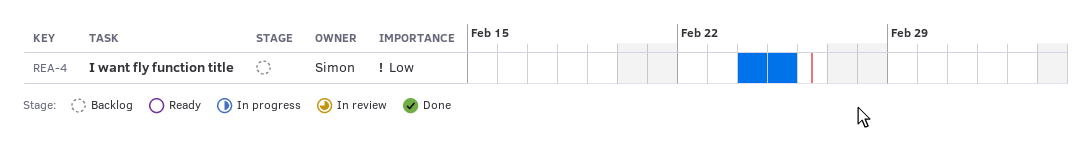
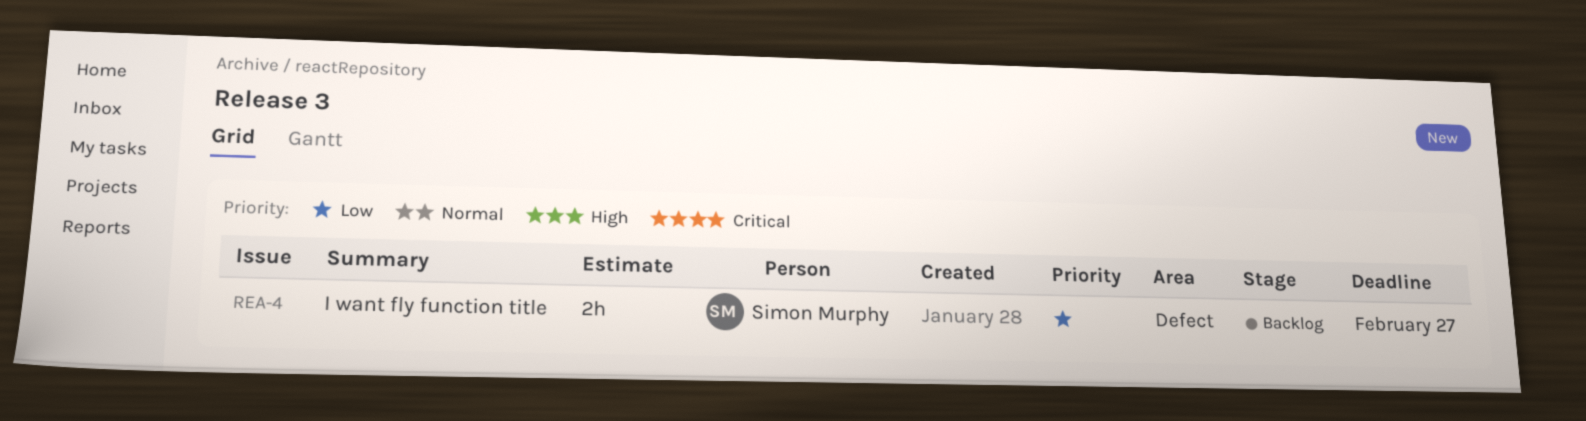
REA-4, due: Feb 25 -> Feb 27

